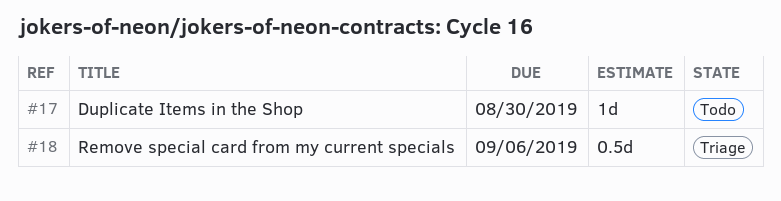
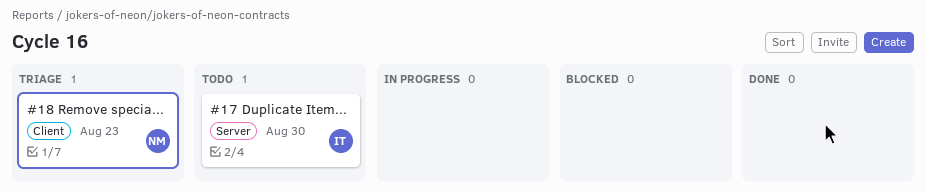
#18, due: Sep 6 -> Aug 23

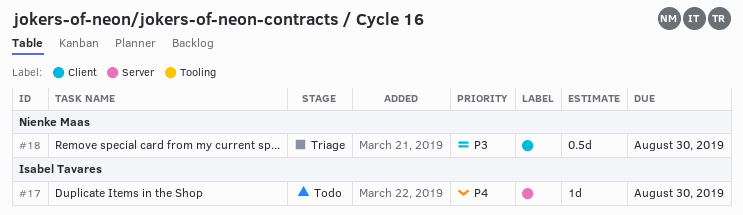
#18, due: Aug 23 -> Aug 30

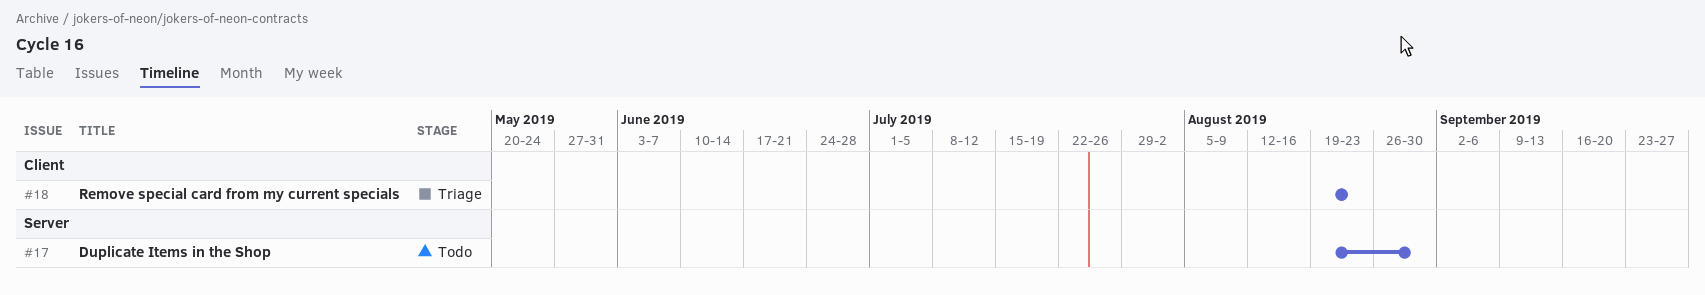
#18, due: Aug 30 -> Aug 23

